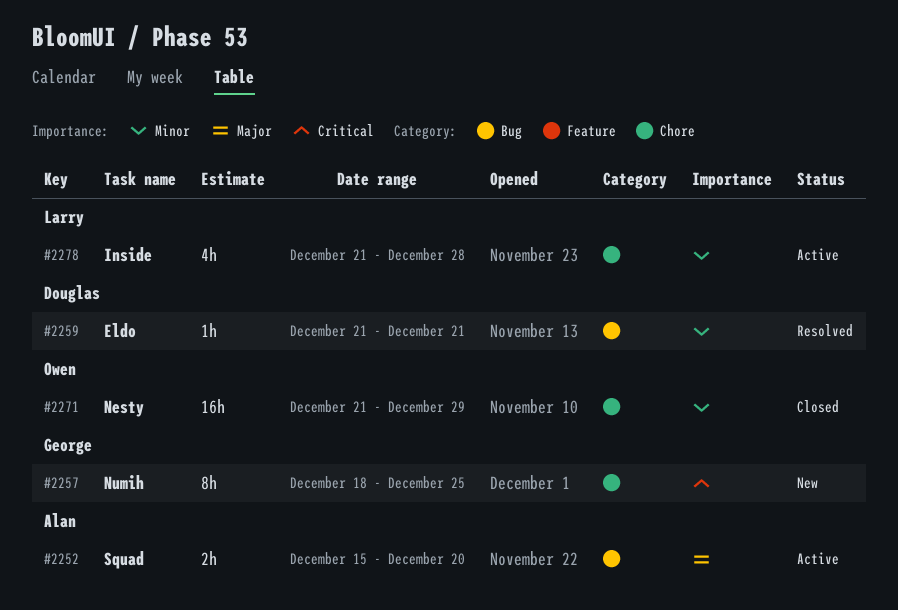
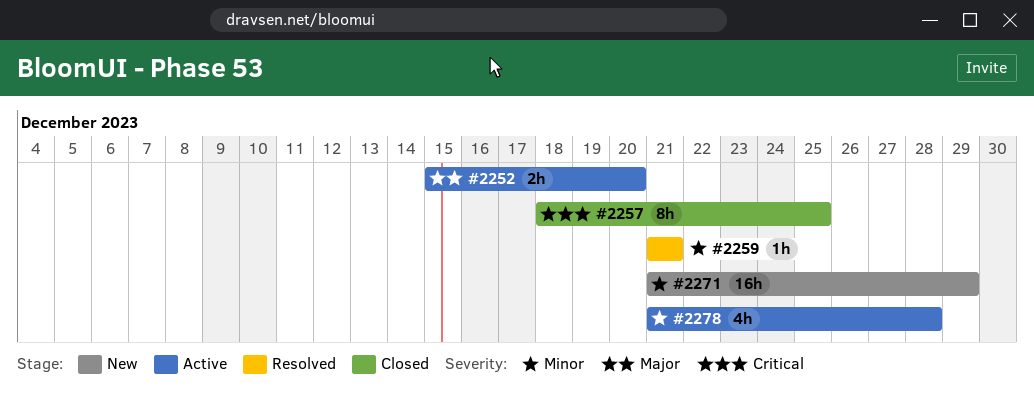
#2257, status: New -> Closed
#2271, status: Closed -> New

